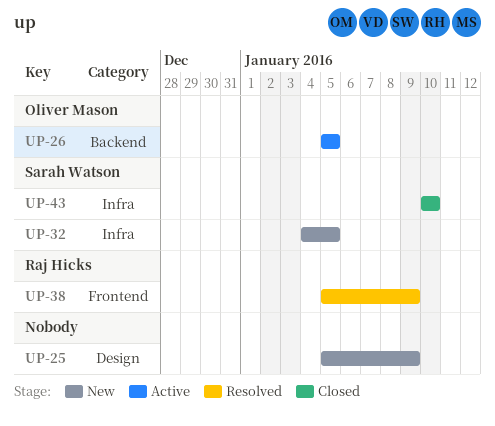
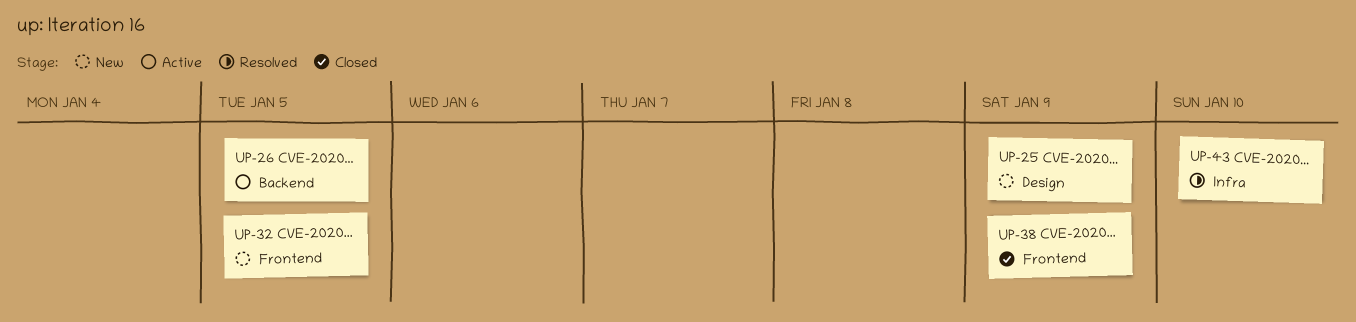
UP-32, label: Infra -> Frontend
UP-38, status: Resolved -> Closed
UP-43, status: Closed -> Resolved

